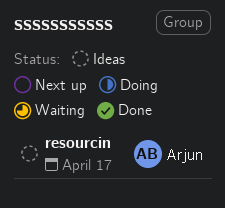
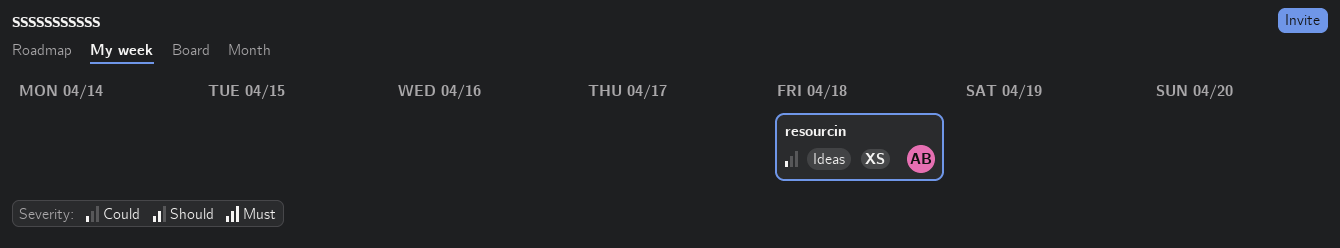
resourcin, due: Apr 17 -> Apr 18

